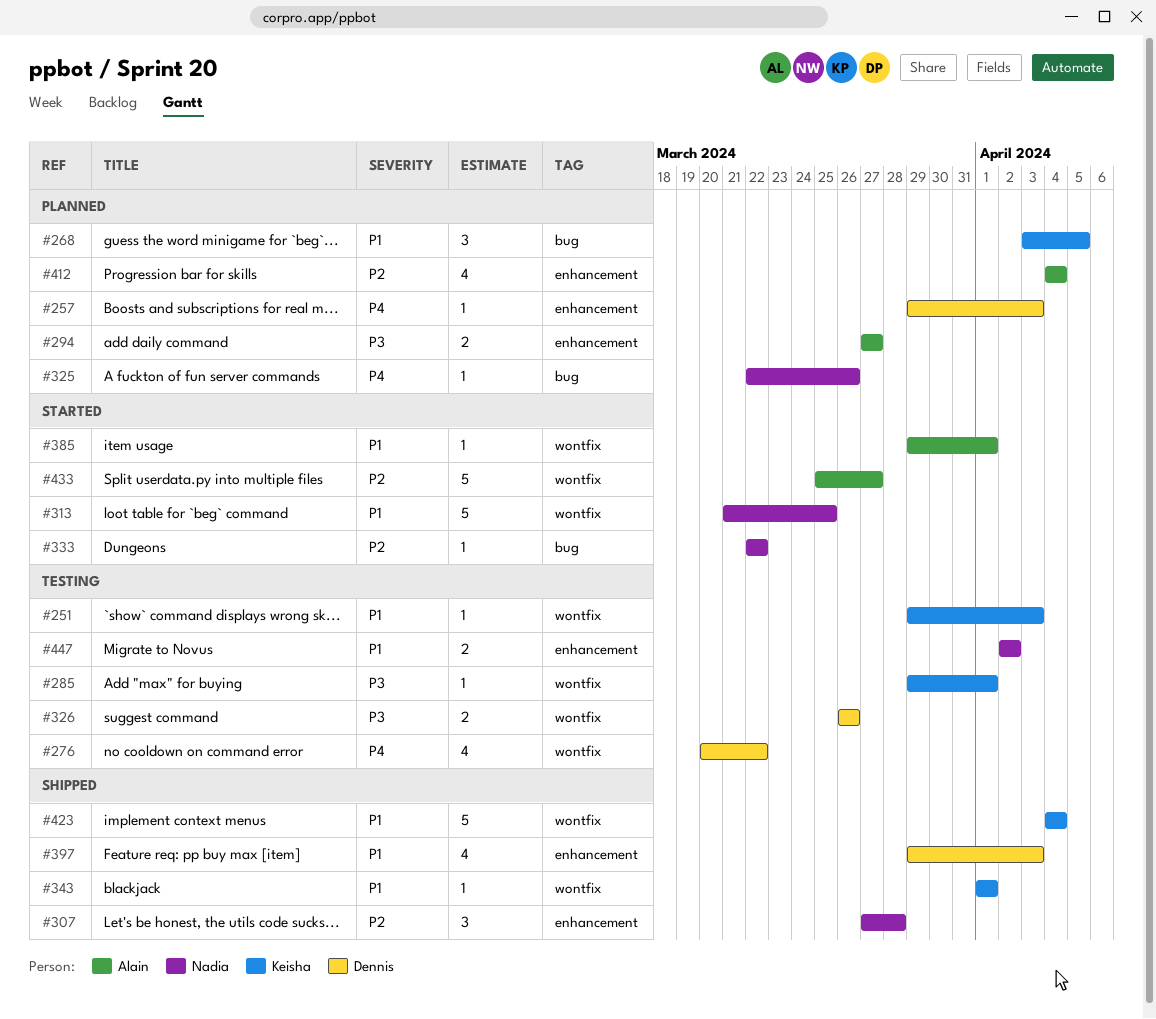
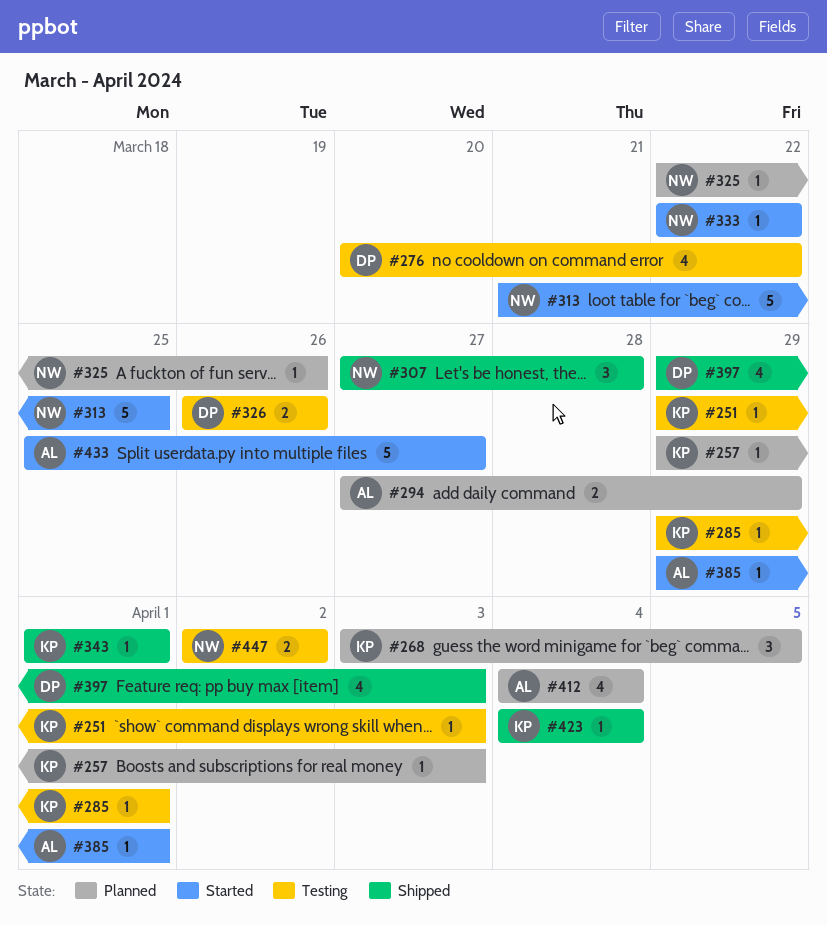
#257, owner: Dennis -> Keisha
#294, due: Mar 27 -> Mar 29
#423, estimate: 5 -> 1

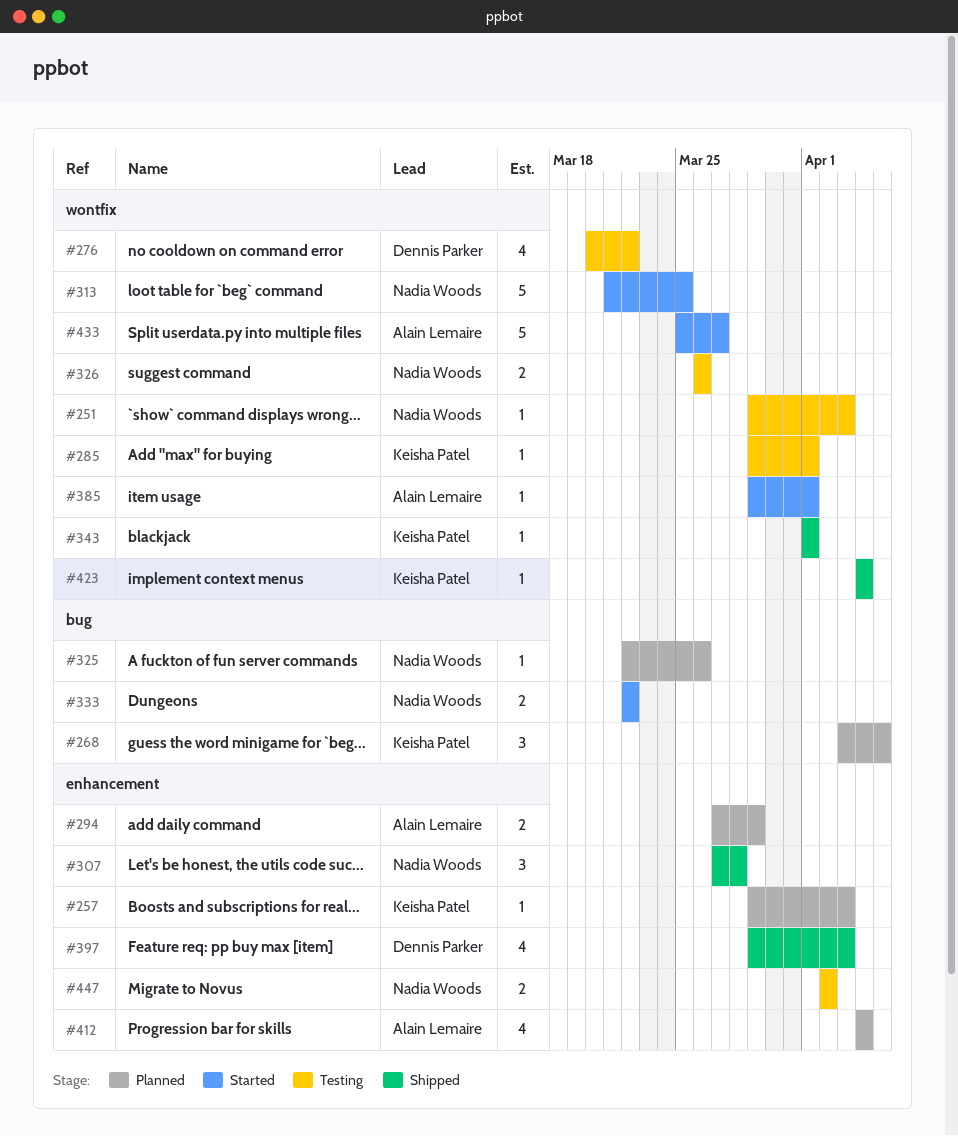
#251, owner: Keisha Patel -> Nadia Woods
#326, owner: Dennis Parker -> Nadia Woods
#333, estimate: 1 -> 2

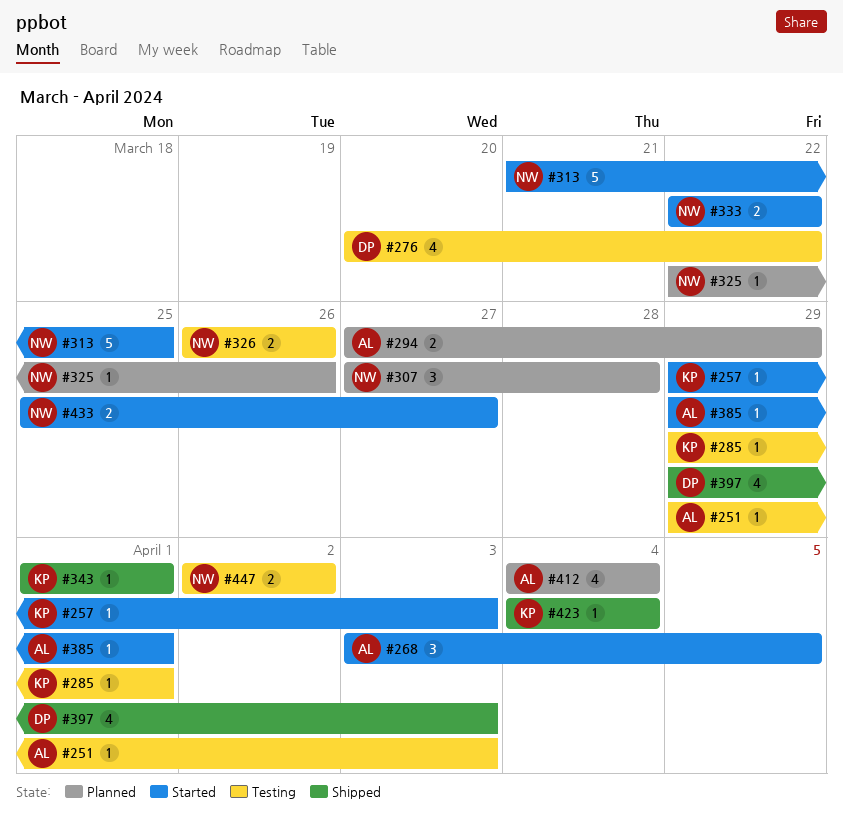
#251, owner: Nadia Woods -> Alain Lemaire
#257, status: Planned -> Started
#268, status: Planned -> Started
#268, owner: Keisha Patel -> Alain Lemaire
#307, status: Shipped -> Planned
#433, owner: Alain Lemaire -> Nadia Woods
#433, estimate: 5 -> 2

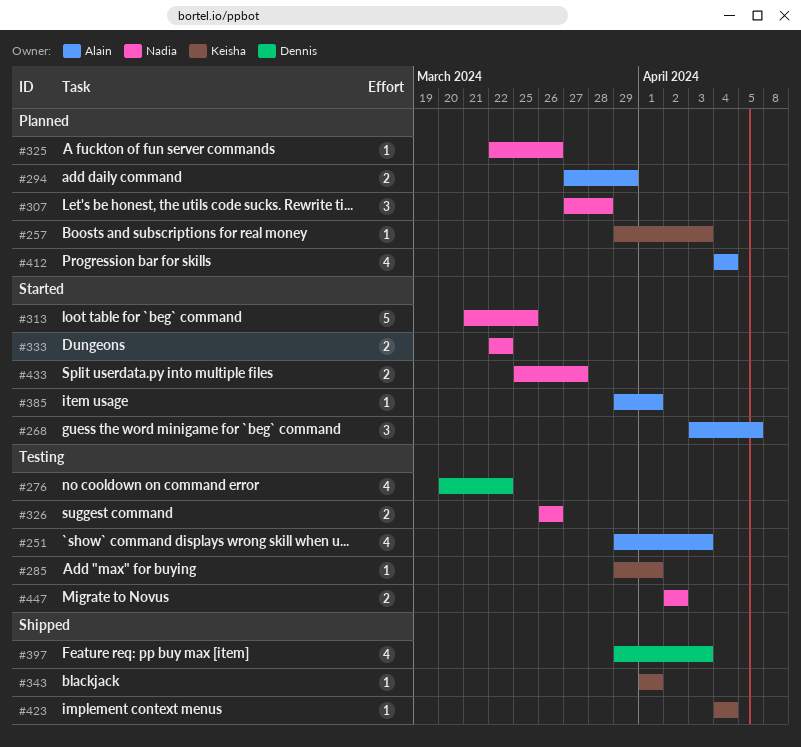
#251, estimate: 1 -> 4
#257, status: Started -> Planned

